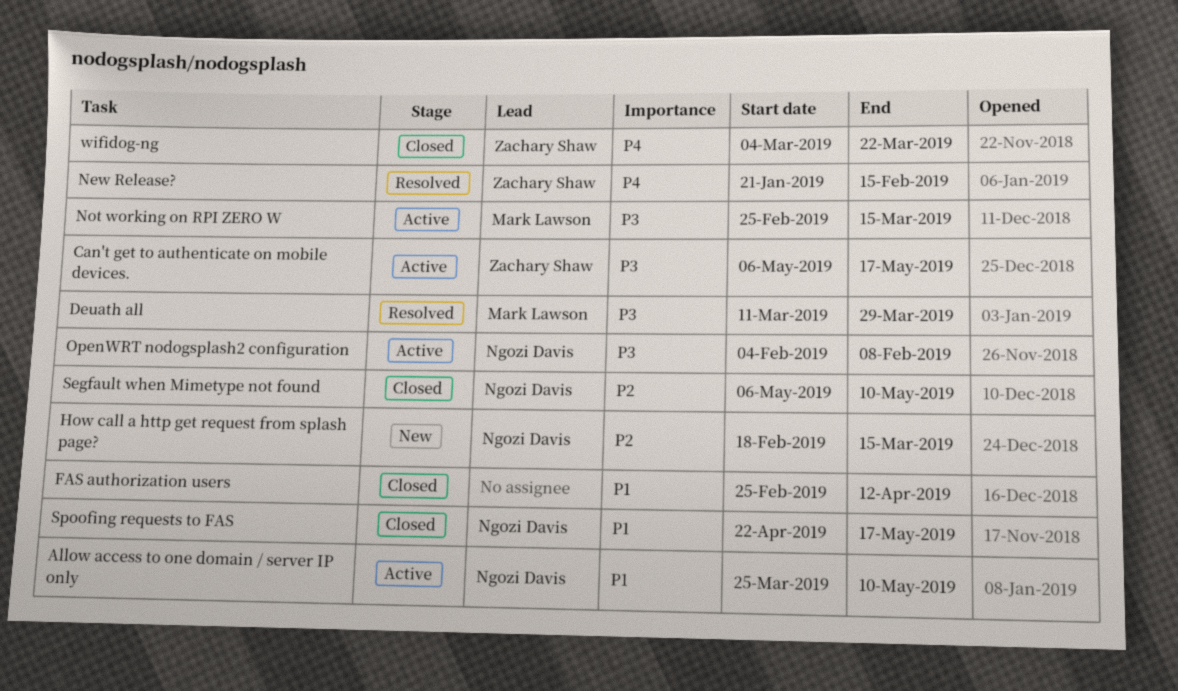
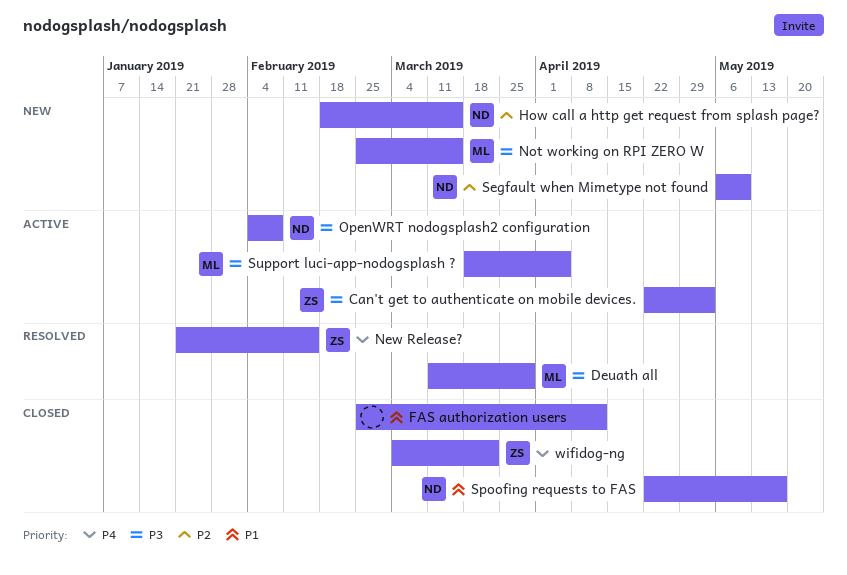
Allow access to one domain / server IP only: present -> none
Can't get to authenticate on mobile devices., start: May 6 -> Apr 22
Can't get to authenticate on mobile devices., due: May 17 -> May 3
Not working on RPI ZERO W, status: Active -> New
Segfault when Mimetype not found, status: Closed -> New
Support luci-app-nodogsplash ?: none -> present

